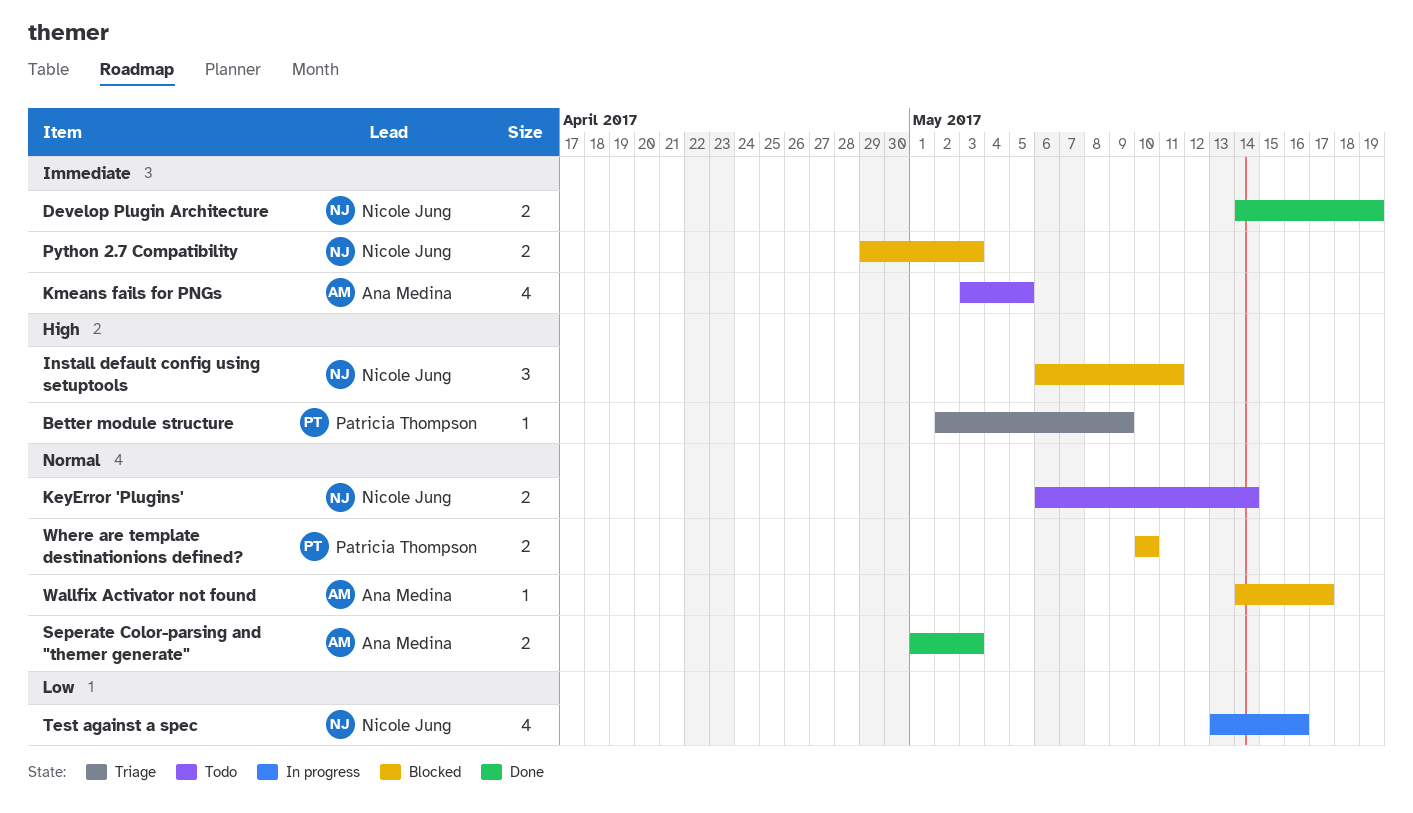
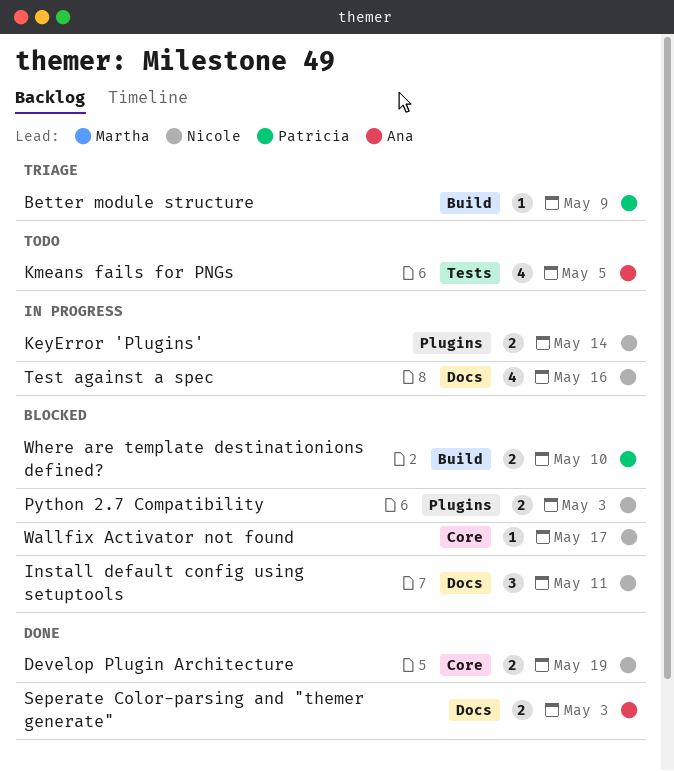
KeyError 'Plugins', status: Todo -> In progress
Wallfix Activator not found, owner: Ana Medina -> Nicole Jung

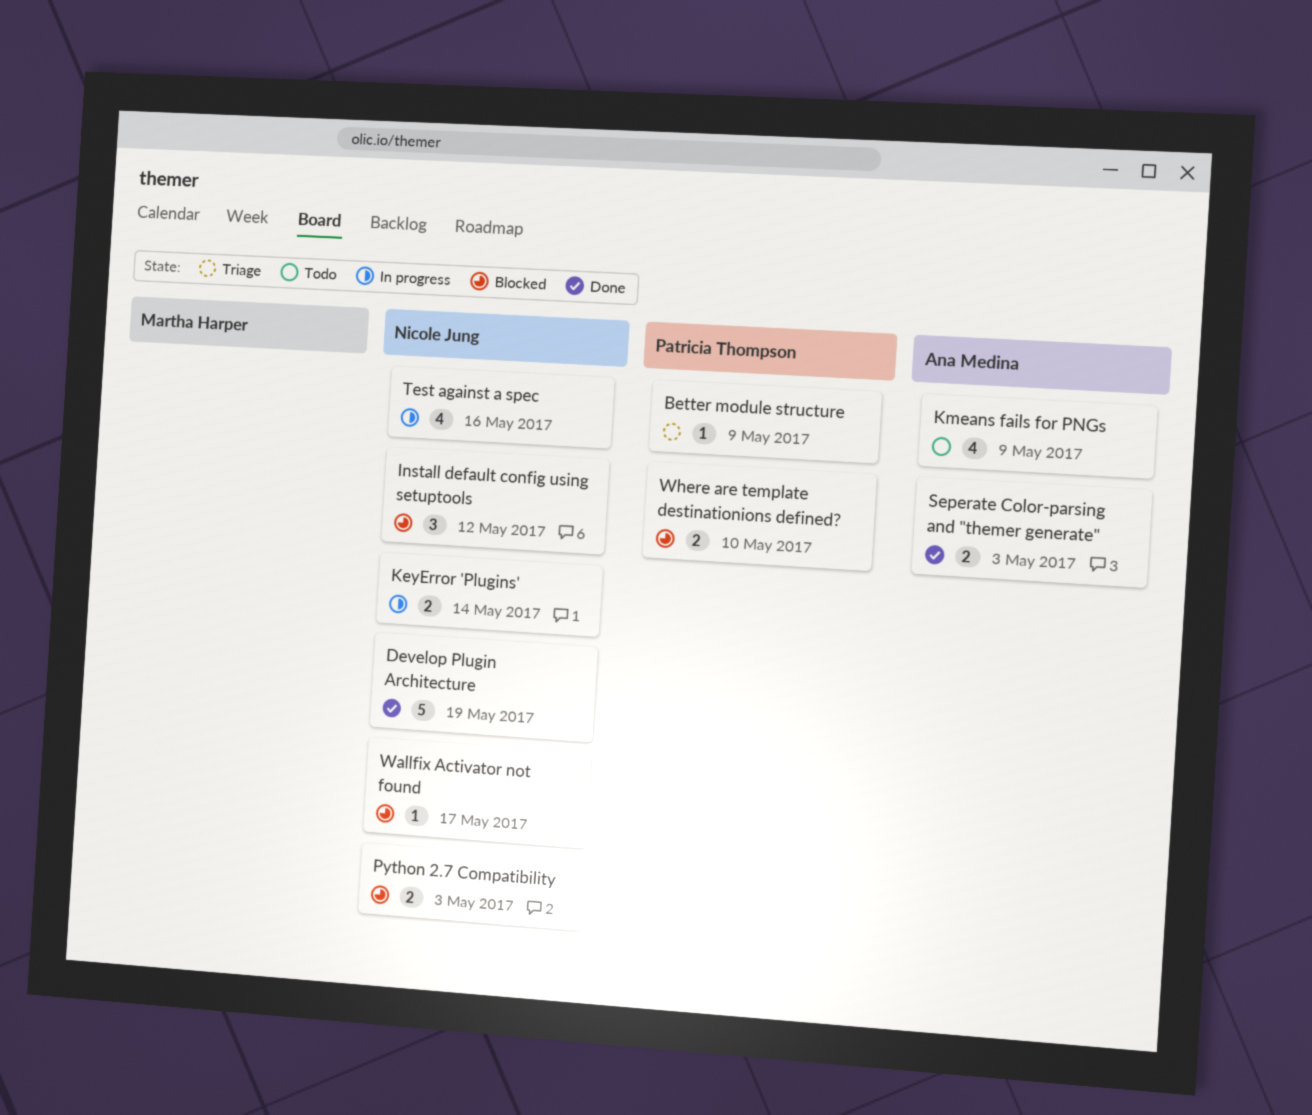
Develop Plugin Architecture, estimate: 2 -> 5
Install default config using setuptools, due: May 11 -> May 12
Kmeans fails for PNGs, due: May 5 -> May 9

